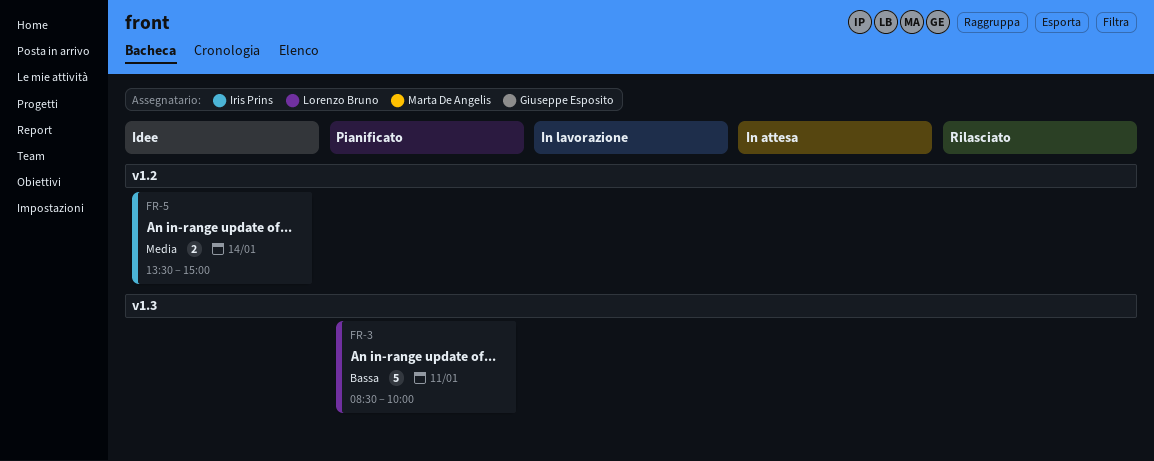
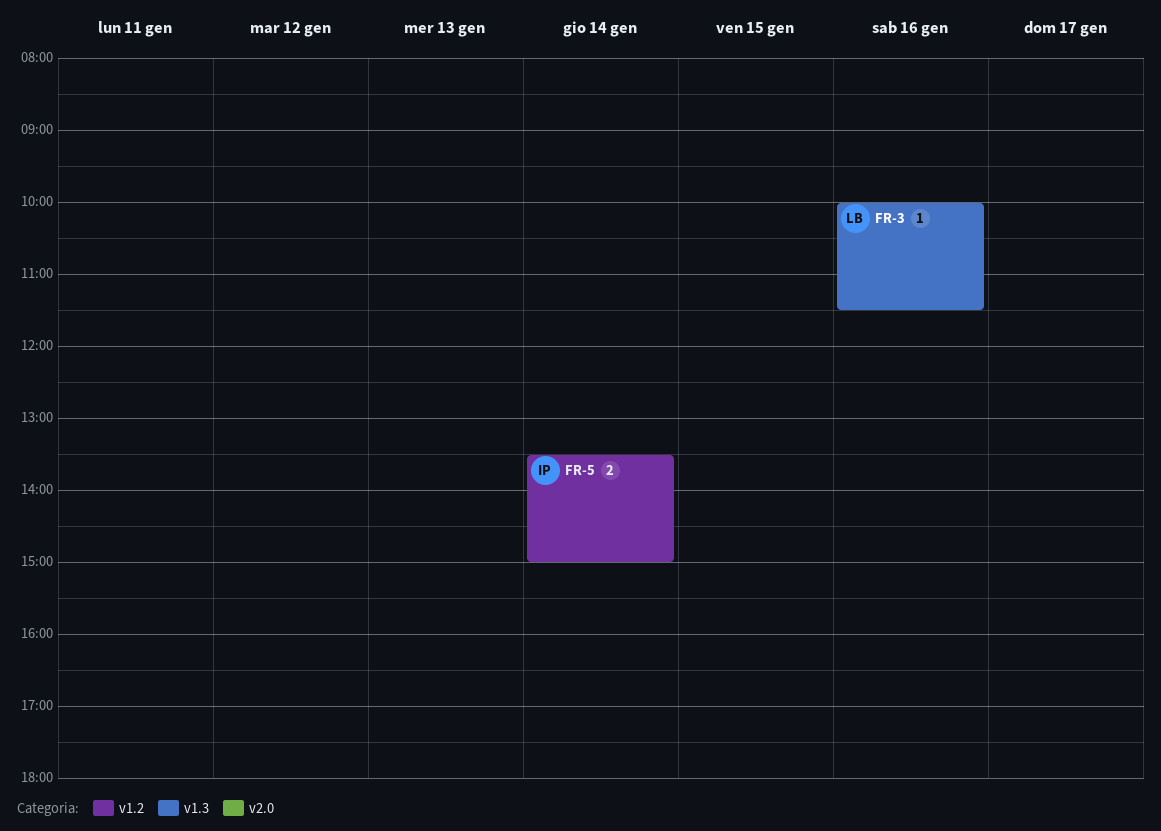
FR-3, estimate: 5 -> 1
FR-3, day: Jan 11 -> Jan 16
FR-3, begins: 08:30 -> 10:00
FR-3, ends: 10:00 -> 11:30

